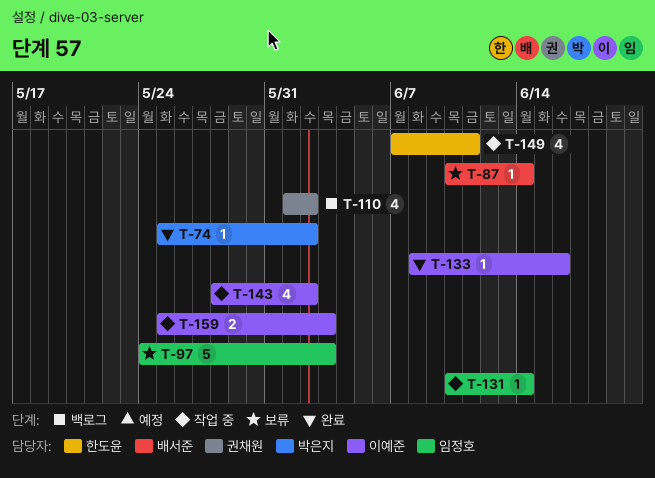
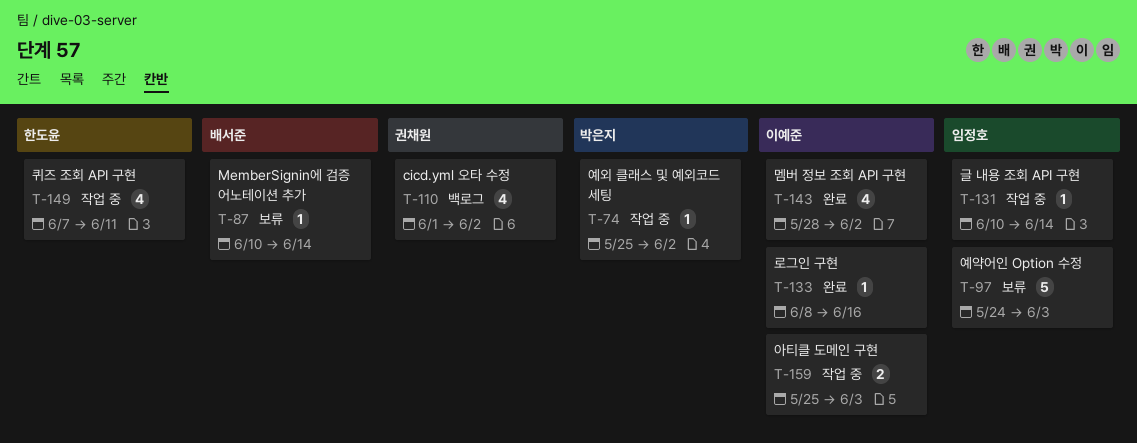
T-74, status: 완료 -> 작업 중
T-143, status: 작업 중 -> 완료

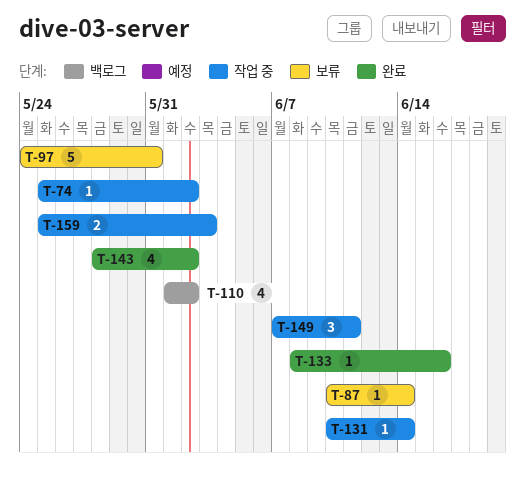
T-97, due: Jun 3 -> May 31
T-149, estimate: 4 -> 3

